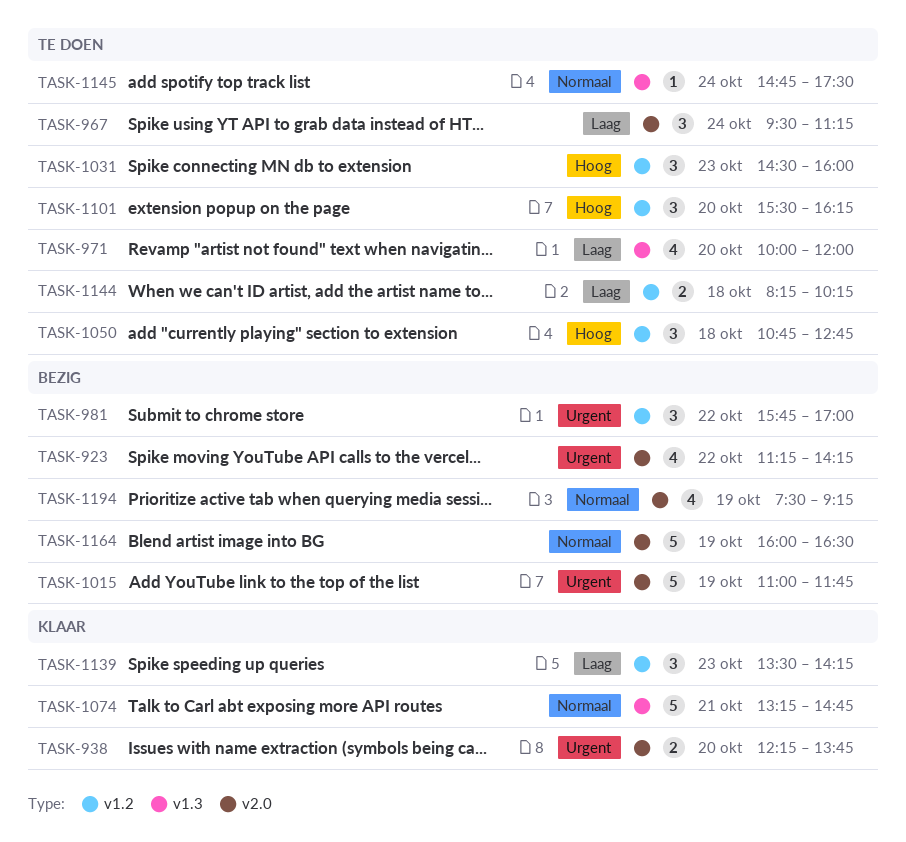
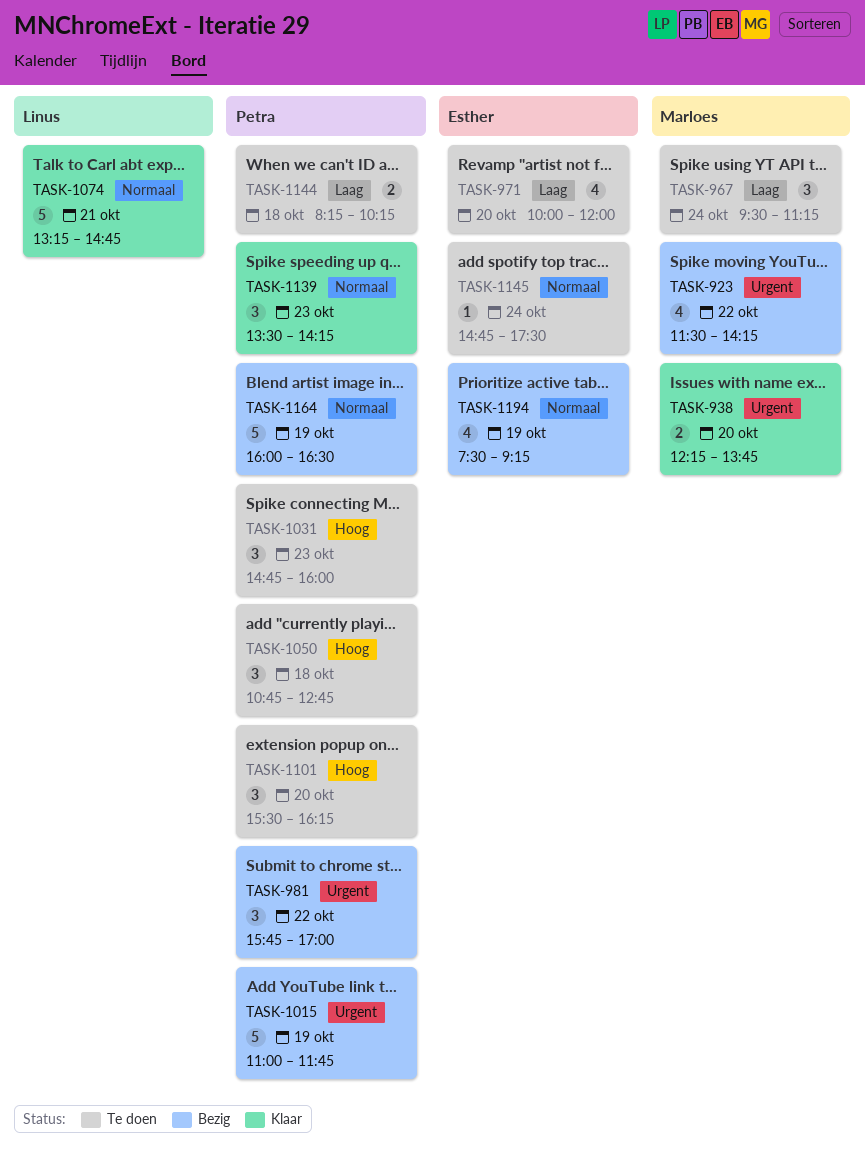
TASK-923, begins: 11:15 -> 11:30
TASK-1031, begins: 14:30 -> 14:45
TASK-1139, priority: Laag -> Normaal

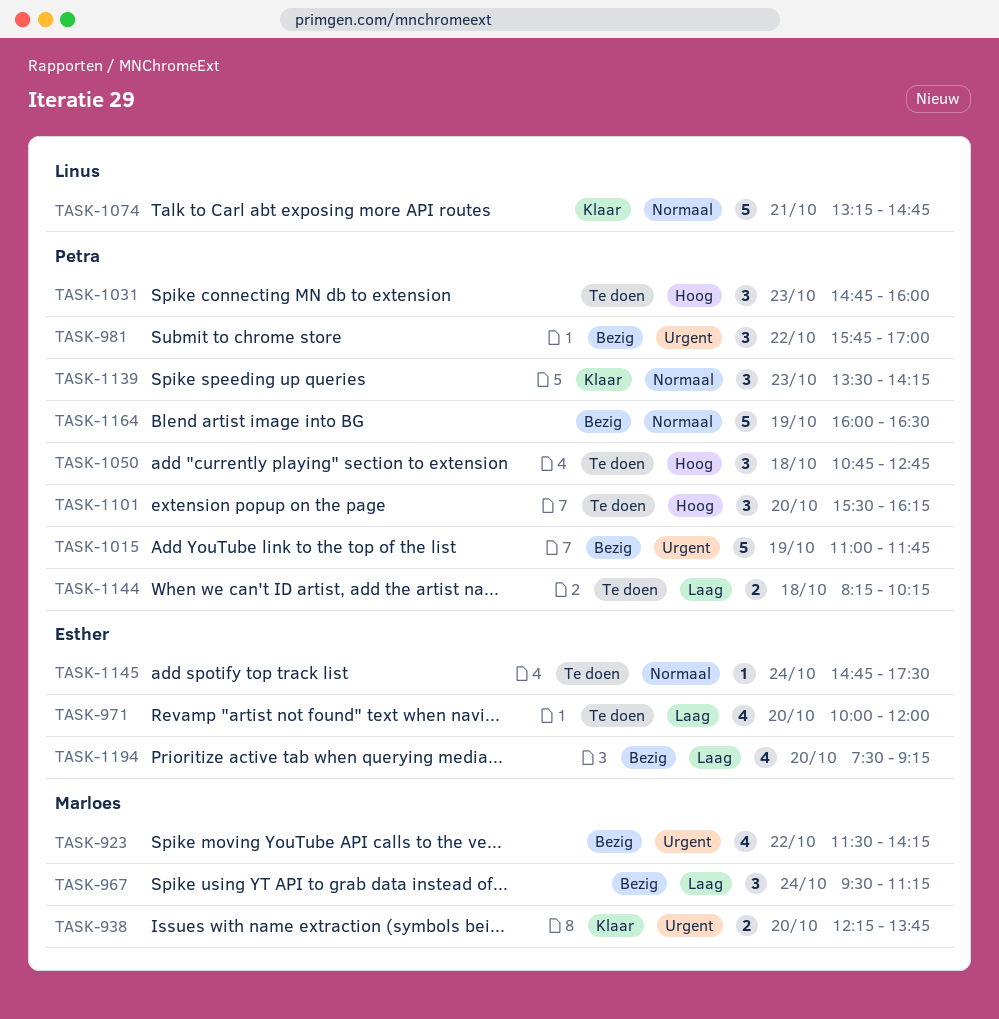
TASK-967, status: Te doen -> Bezig
TASK-1194, priority: Normaal -> Laag
TASK-1194, day: Oct 19 -> Oct 20

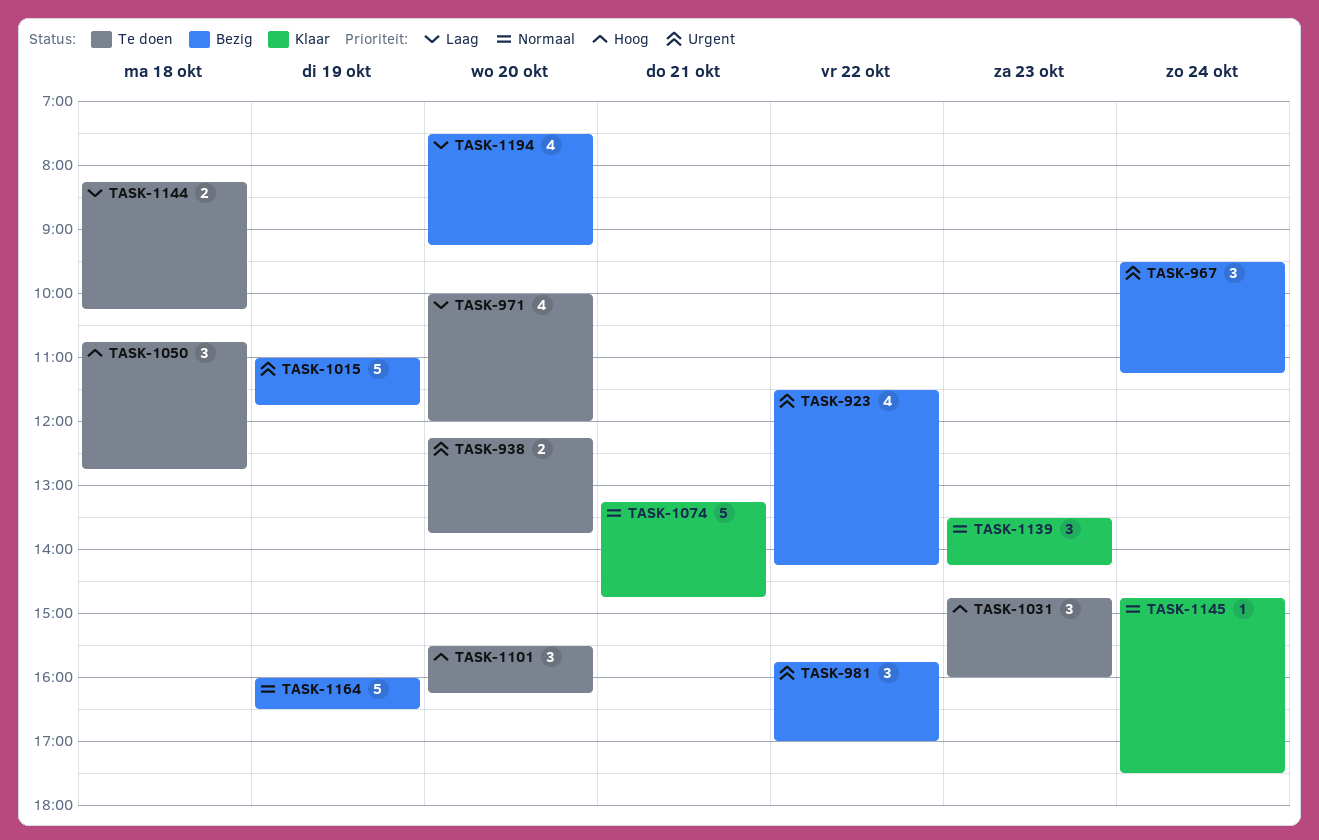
TASK-938, status: Klaar -> Te doen
TASK-967, priority: Laag -> Urgent
TASK-1145, status: Te doen -> Klaar

